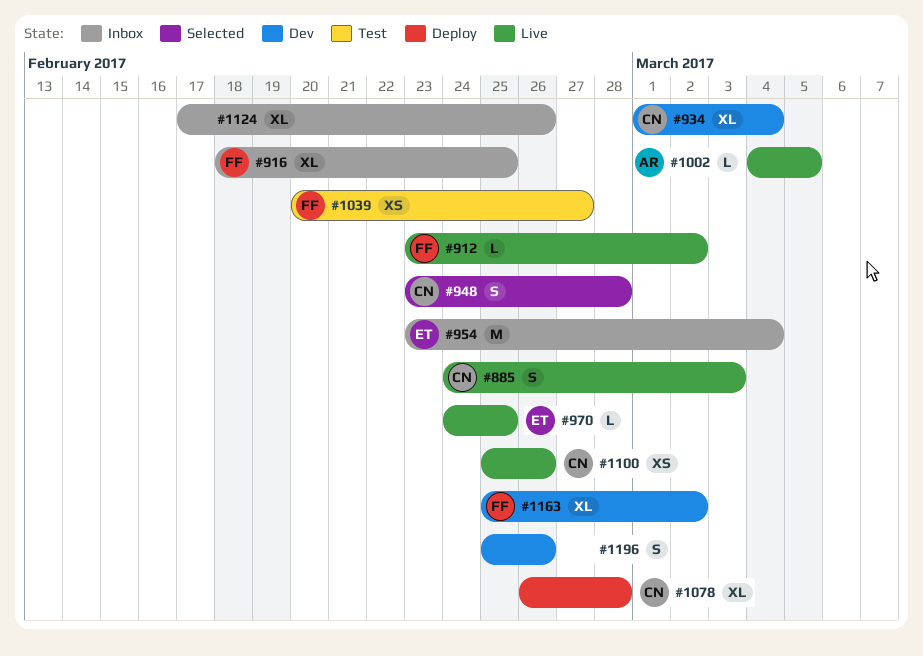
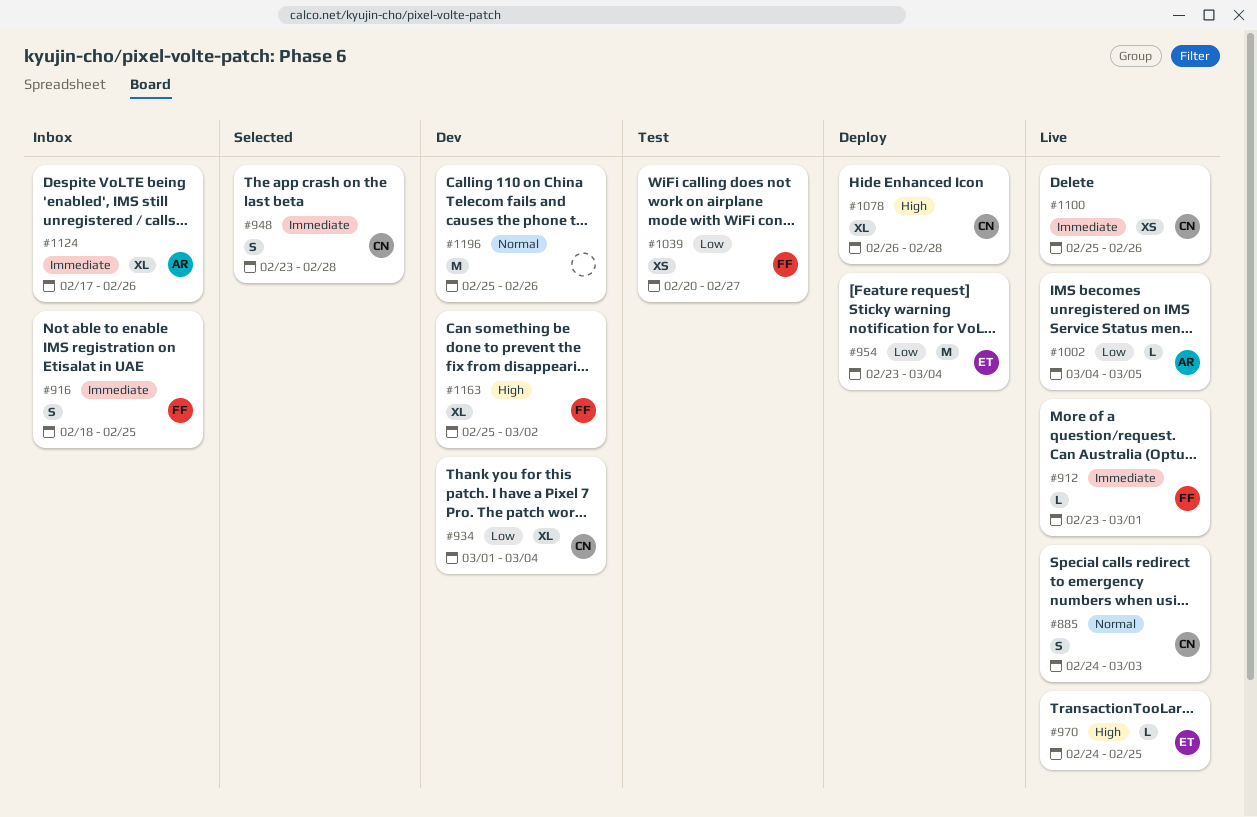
#912, due: Mar 2 -> Mar 1
#916, estimate: XL -> S
#954, status: Inbox -> Deploy
#1124, owner: none -> AR
#1196, estimate: S -> M

